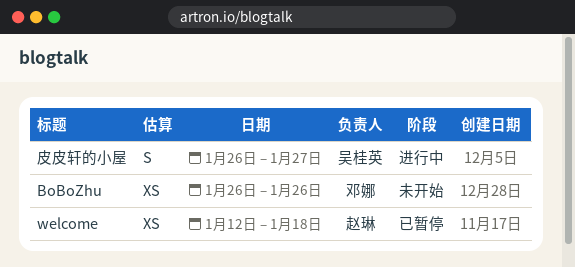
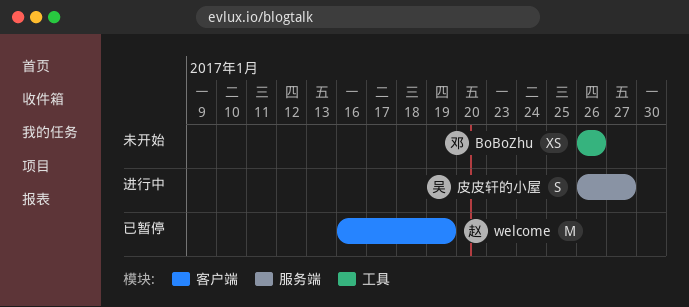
welcome, estimate: XS -> M
welcome, start: Jan 12 -> Jan 16
welcome, due: Jan 18 -> Jan 19

